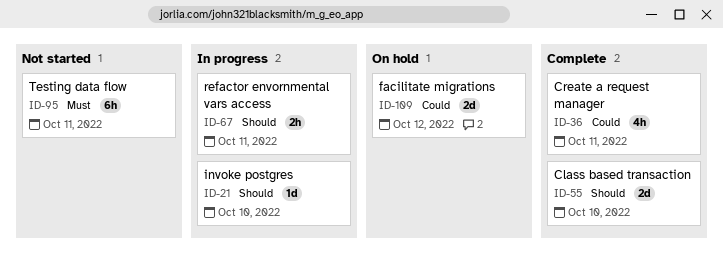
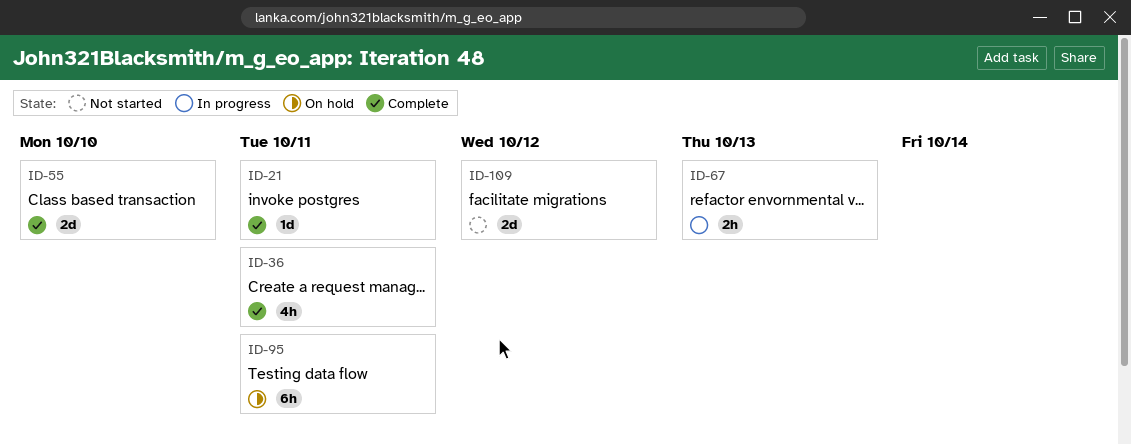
ID-21, status: In progress -> Complete
ID-21, due: Oct 10 -> Oct 11
ID-67, due: Oct 11 -> Oct 13
ID-95, status: Not started -> On hold
ID-109, status: On hold -> Not started

